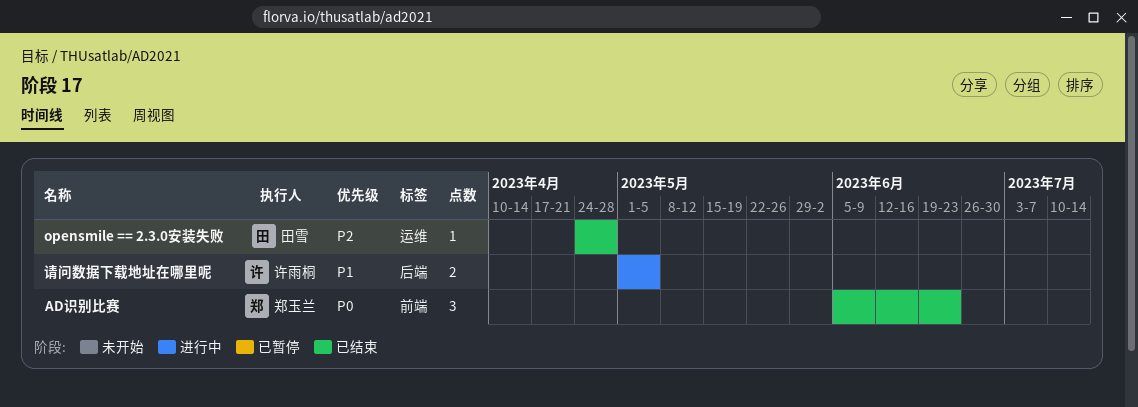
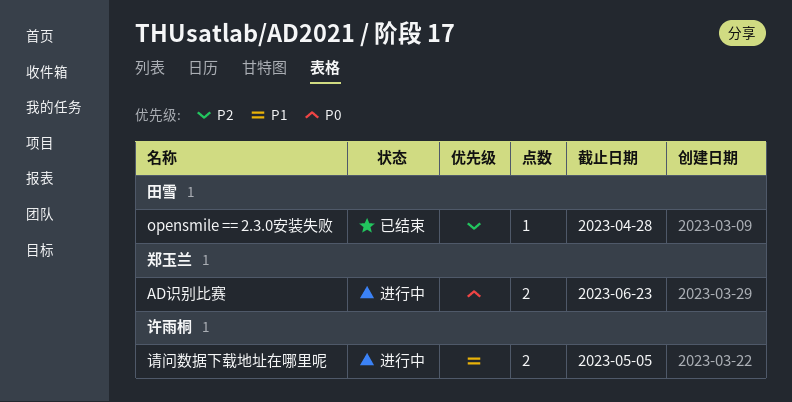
AD识别比赛, status: 已结束 -> 进行中
AD识别比赛, estimate: 3 -> 2

